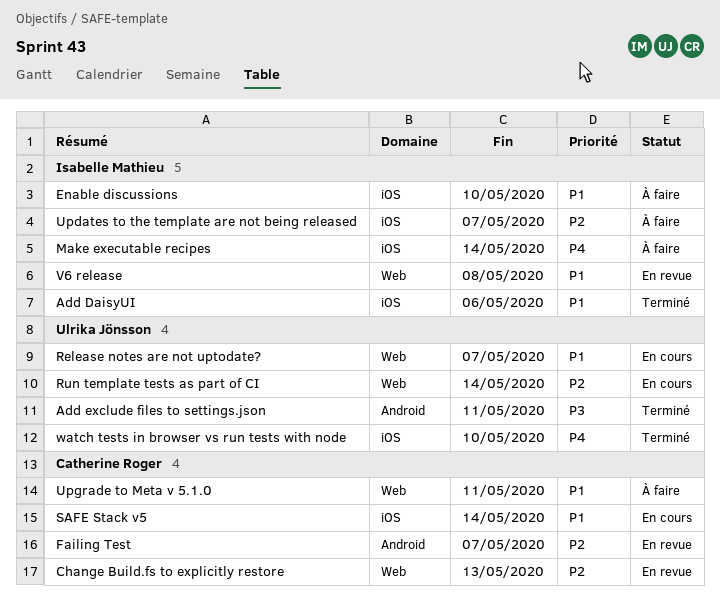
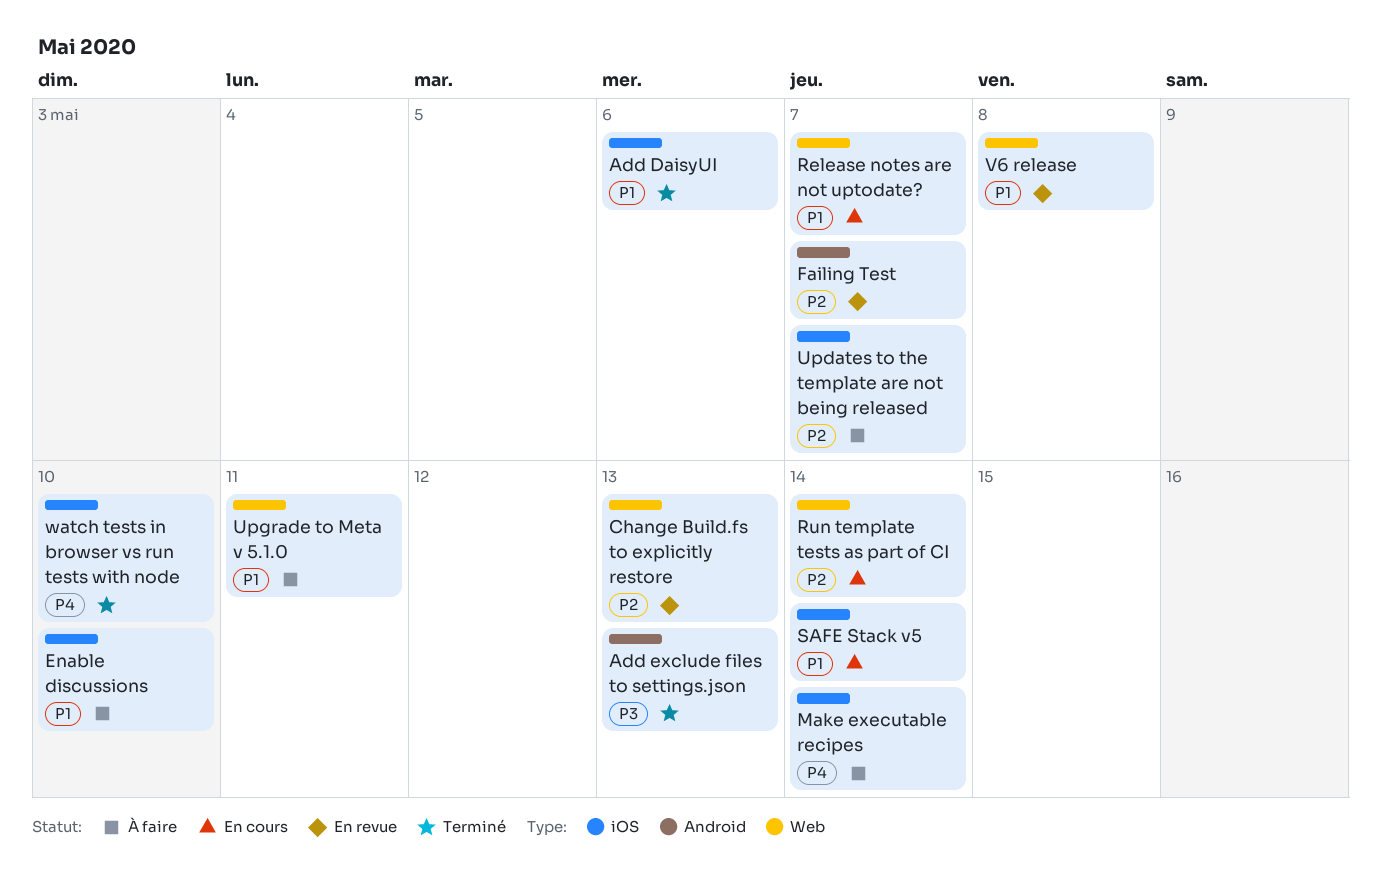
Add exclude files to settings.json, due: May 11 -> May 13

